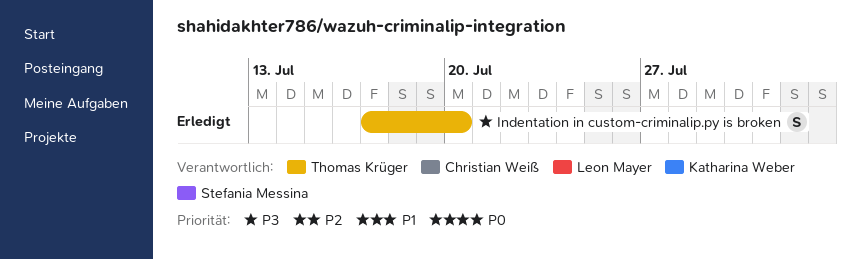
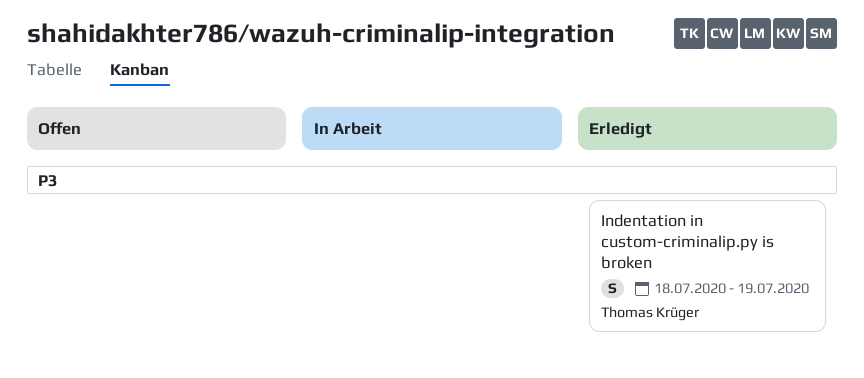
Indentation in custom-criminalip.py is broken, start: Jul 17 -> Jul 18
Indentation in custom-criminalip.py is broken, due: Jul 20 -> Jul 19

